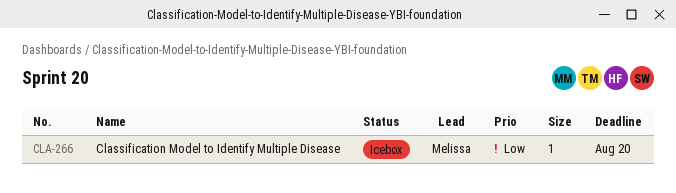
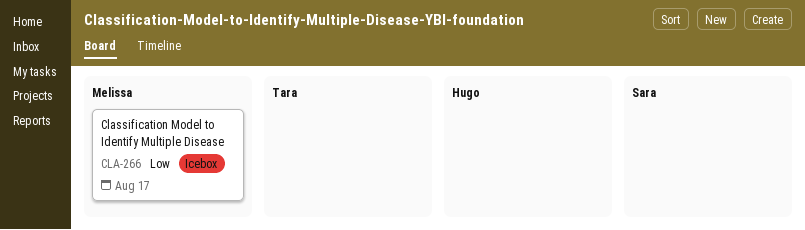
CLA-266, due: Aug 20 -> Aug 17

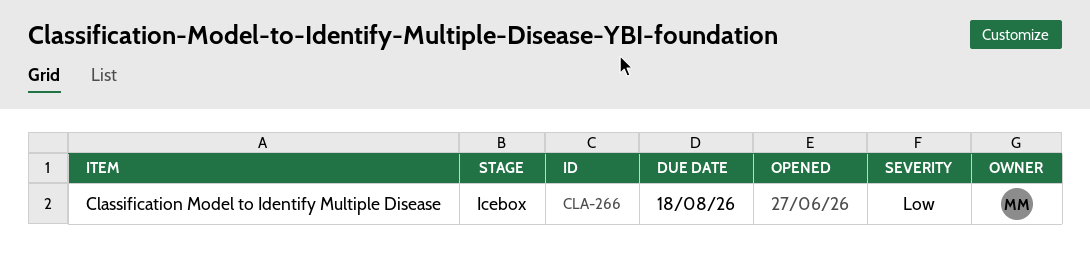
CLA-266, due: Aug 17 -> Aug 18

